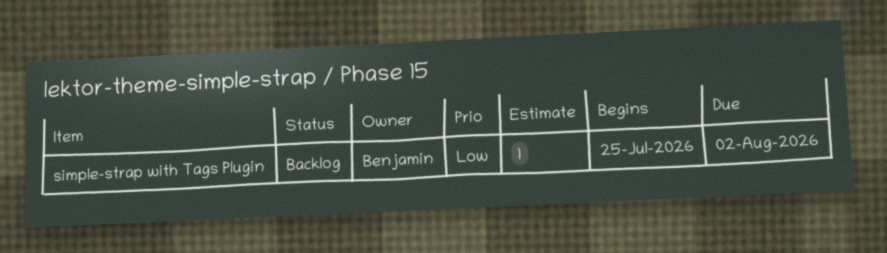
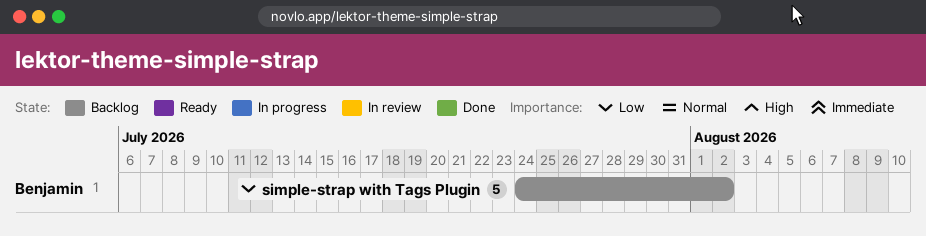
simple-strap with Tags Plugin, estimate: 1 -> 5
simple-strap with Tags Plugin, start: Jul 25 -> Jul 24

